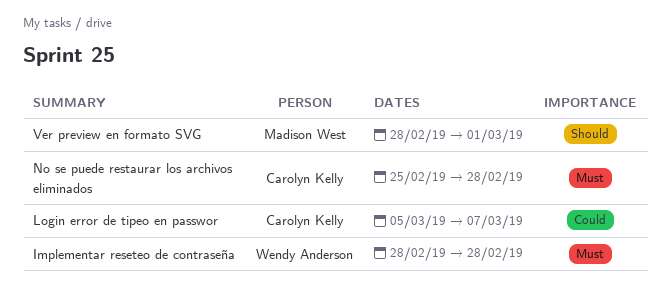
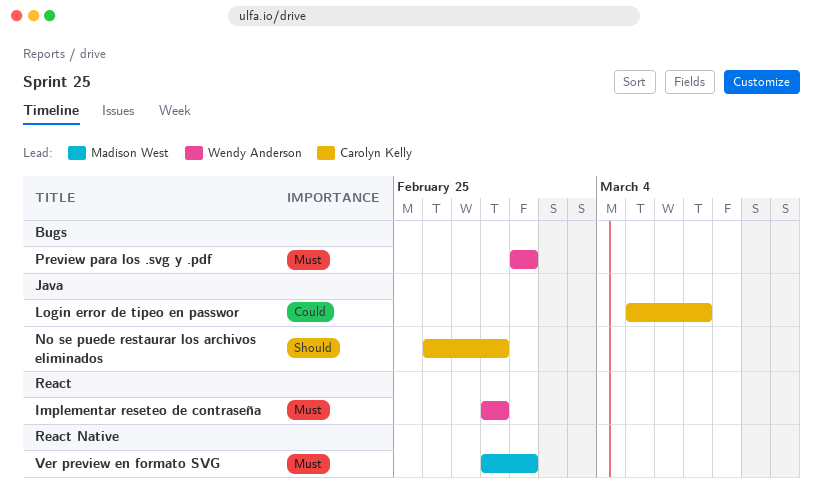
No se puede restaurar los archivos eliminados, priority: Must -> Should
No se puede restaurar los archivos eliminados, start: Feb 25 -> Feb 26
Preview para los .svg y .pdf: none -> present
Ver preview en formato SVG, priority: Should -> Must

